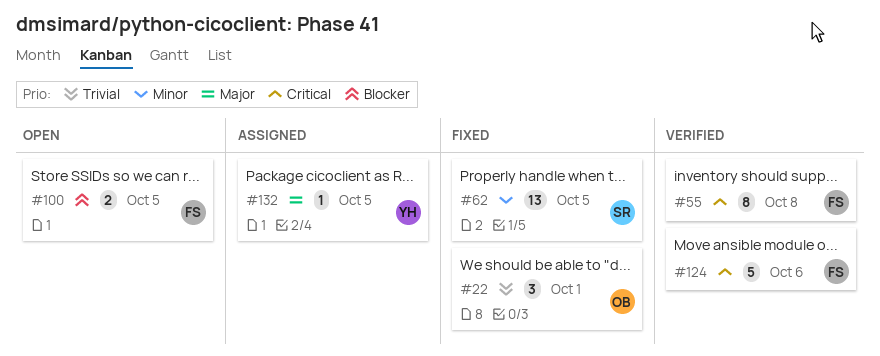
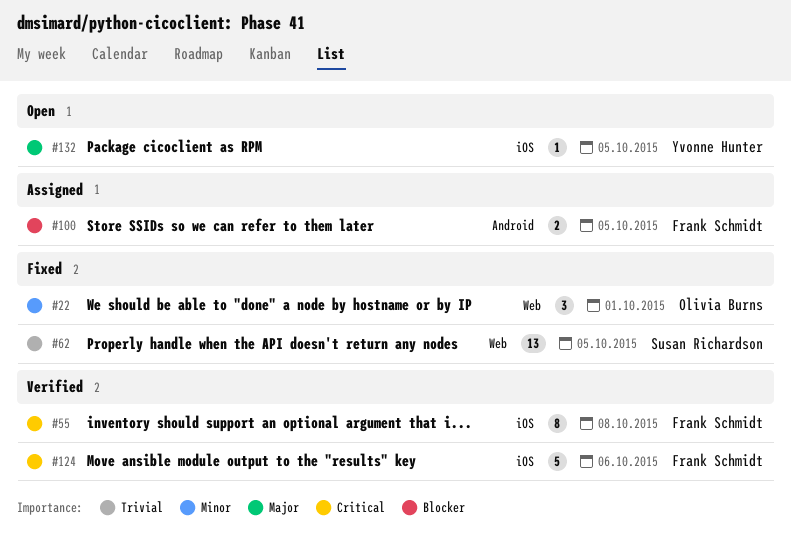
#22, priority: Trivial -> Minor
#62, priority: Minor -> Trivial
#100, status: Open -> Assigned
#132, status: Assigned -> Open

